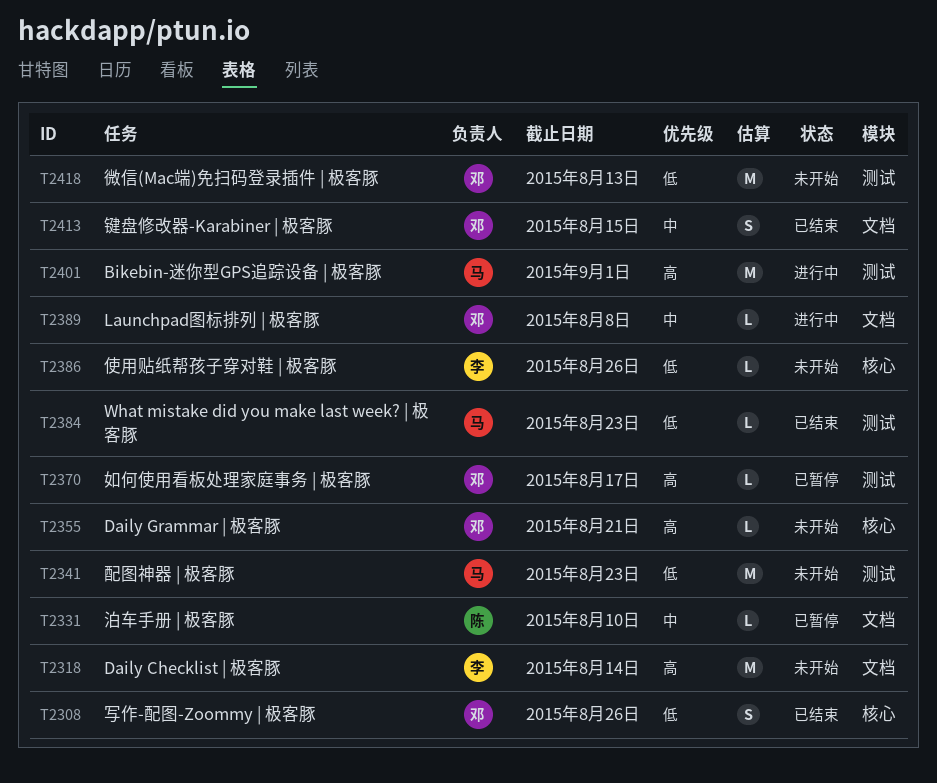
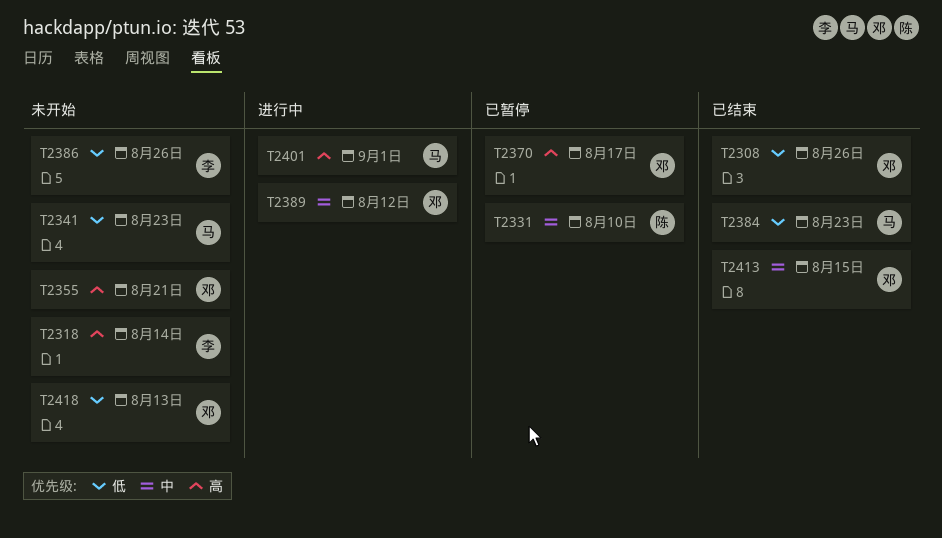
T2389, due: Aug 8 -> Aug 12

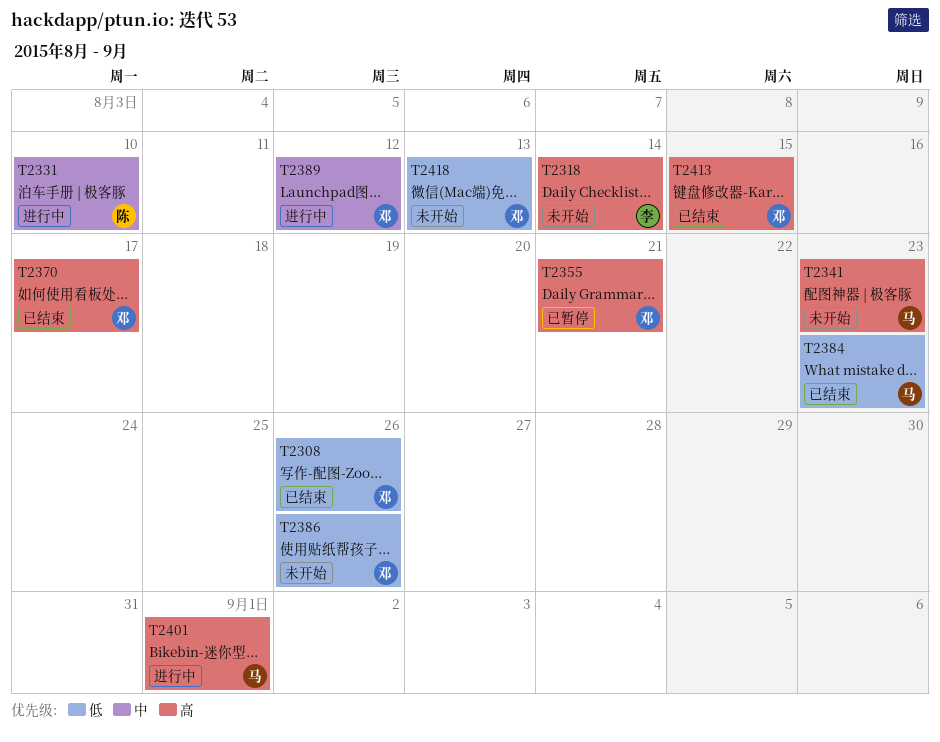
T2331, status: 已暂停 -> 进行中
T2341, priority: 低 -> 高
T2355, status: 未开始 -> 已暂停
T2370, status: 已暂停 -> 已结束
T2386, owner: 李 -> 邓
T2413, priority: 中 -> 高

